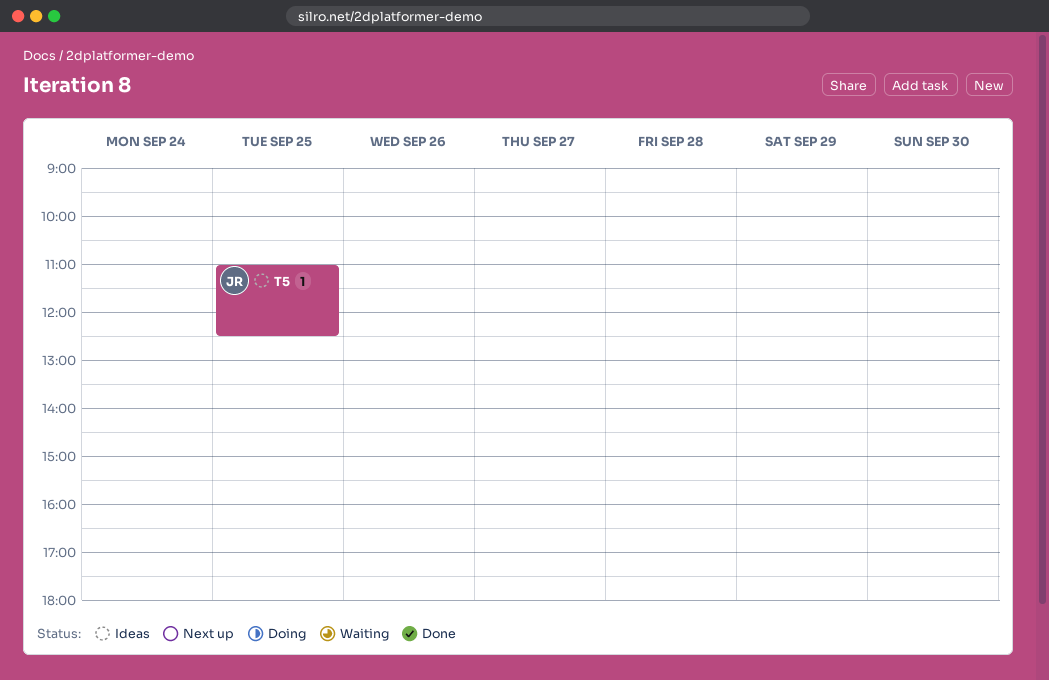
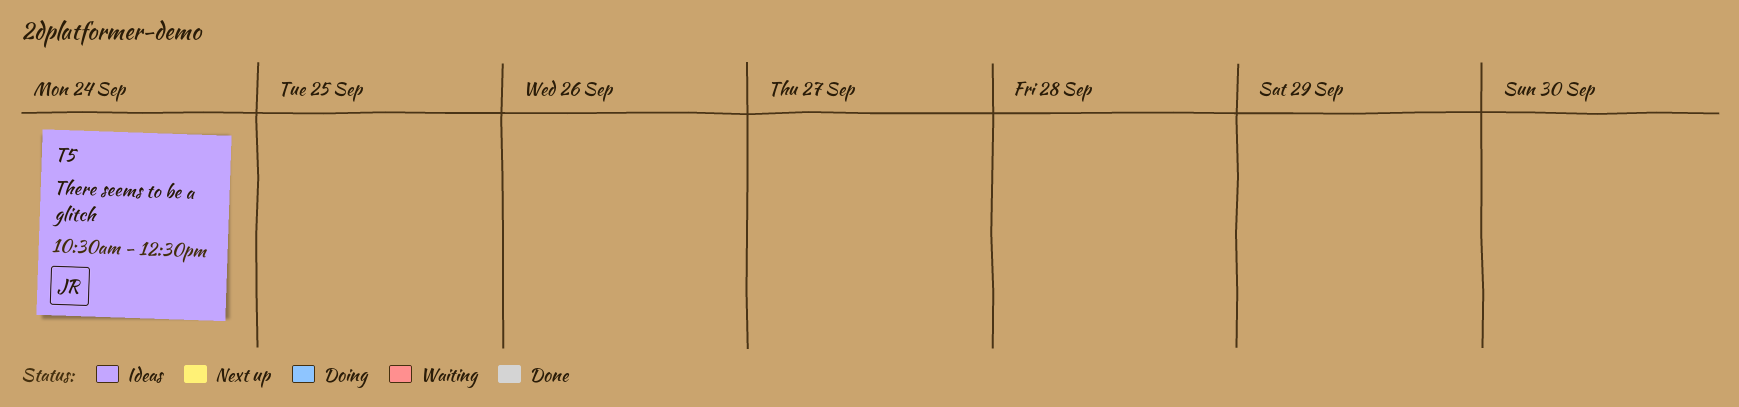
T5, day: Sep 25 -> Sep 24
T5, begins: 11:00 -> 10:30

